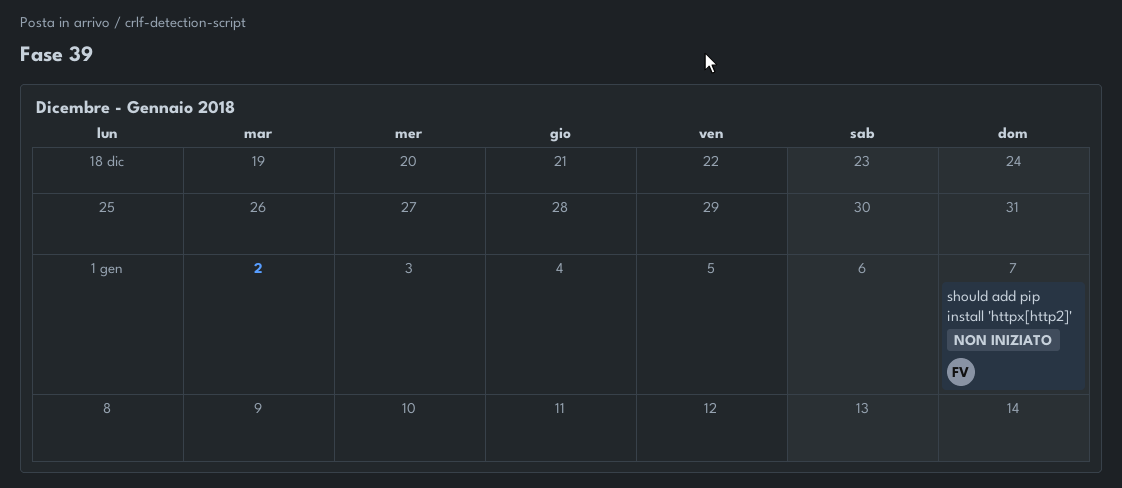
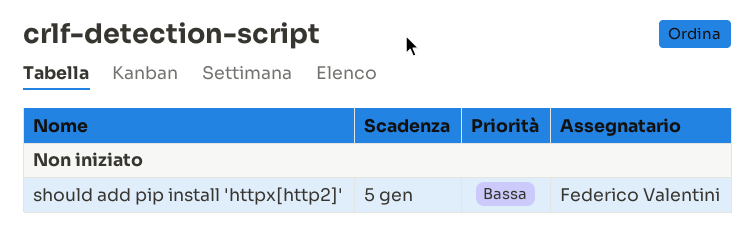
should add pip install 'httpx[http2]', due: Jan 7 -> Jan 5

